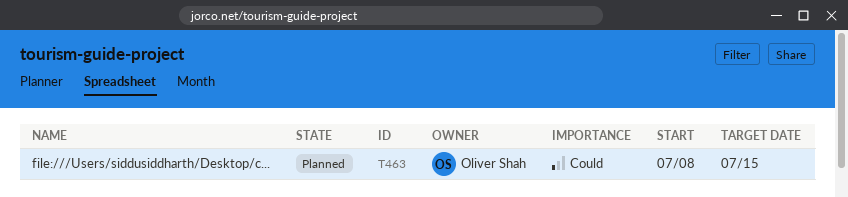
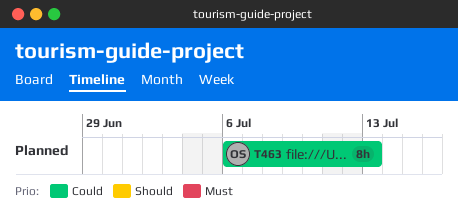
T463, start: Jul 8 -> Jul 6
T463, due: Jul 15 -> Jul 13

